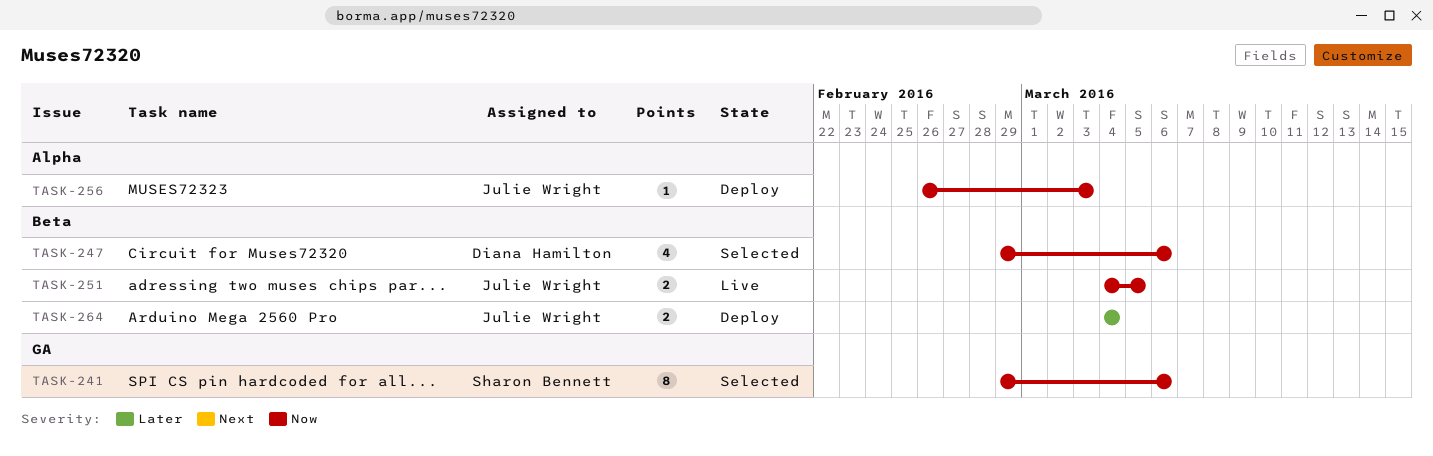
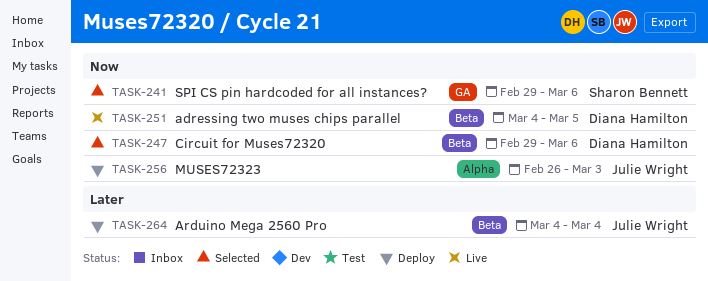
TASK-251, owner: Julie Wright -> Diana Hamilton

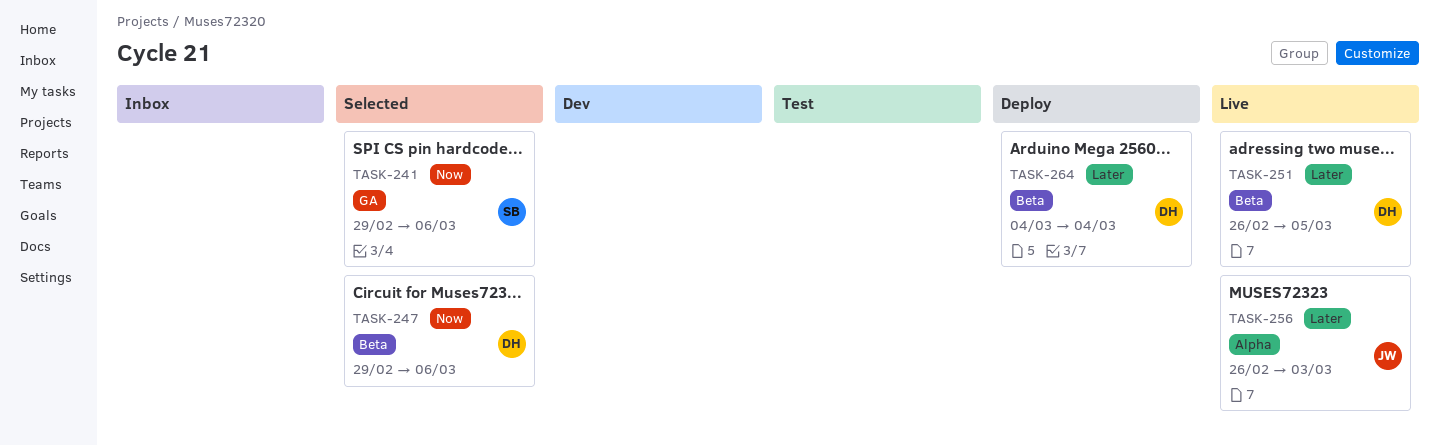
TASK-251, priority: Now -> Later
TASK-251, start: Mar 4 -> Feb 26
TASK-256, status: Deploy -> Live
TASK-256, priority: Now -> Later
TASK-264, owner: Julie Wright -> Diana Hamilton

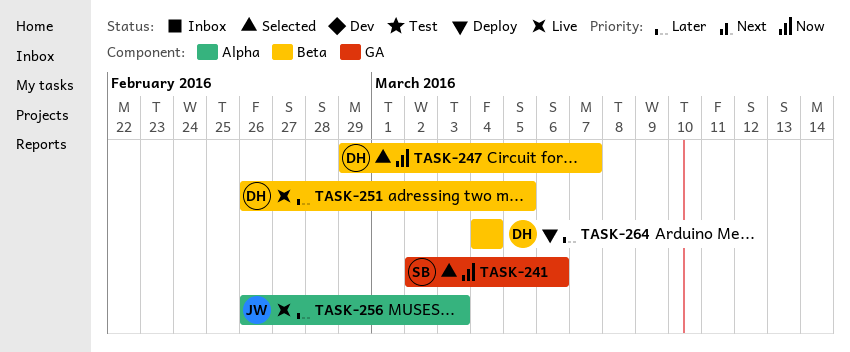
TASK-241, start: Feb 29 -> Mar 2
TASK-247, due: Mar 6 -> Mar 7

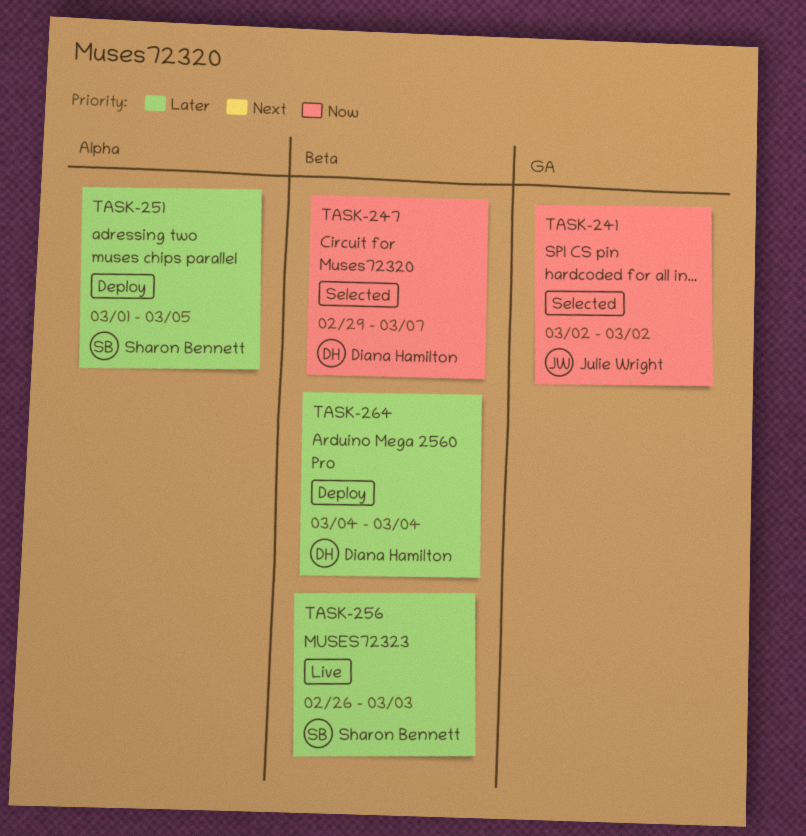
TASK-241, owner: Sharon Bennett -> Julie Wright
TASK-241, due: Mar 6 -> Mar 2
TASK-251, status: Live -> Deploy
TASK-251, owner: Diana Hamilton -> Sharon Bennett
TASK-251, label: Beta -> Alpha
TASK-251, start: Feb 26 -> Mar 1
TASK-256, owner: Julie Wright -> Sharon Bennett
TASK-256, label: Alpha -> Beta

